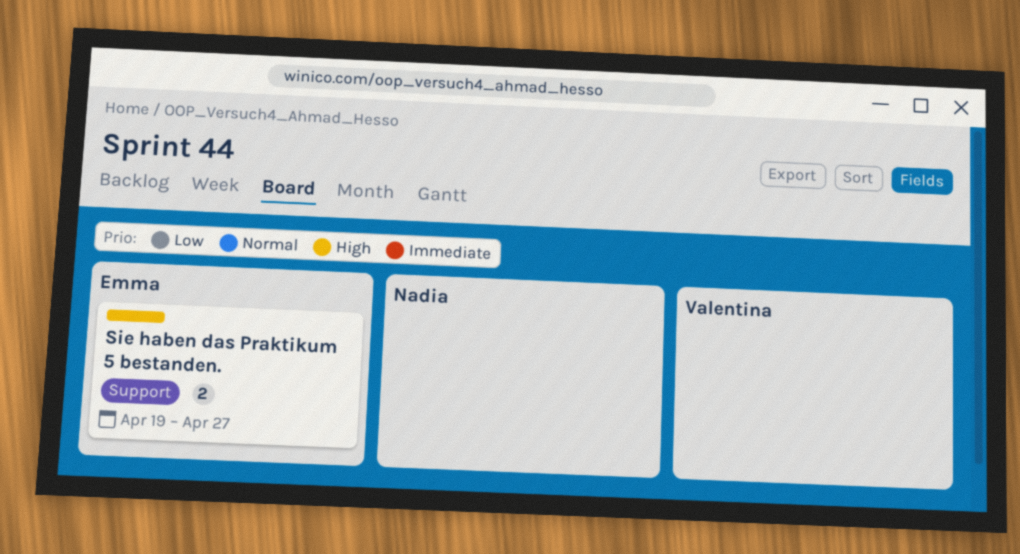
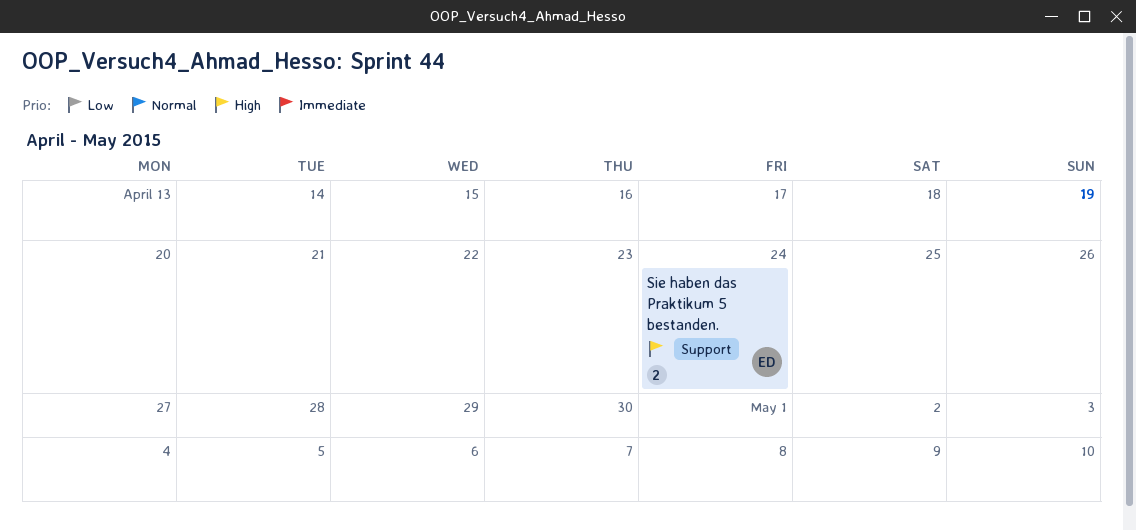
Sie haben das Praktikum 5 bestanden., due: Apr 27 -> Apr 24

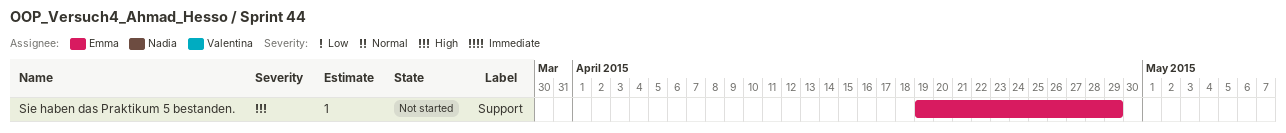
Sie haben das Praktikum 5 bestanden., estimate: 2 -> 1
Sie haben das Praktikum 5 bestanden., due: Apr 24 -> Apr 29

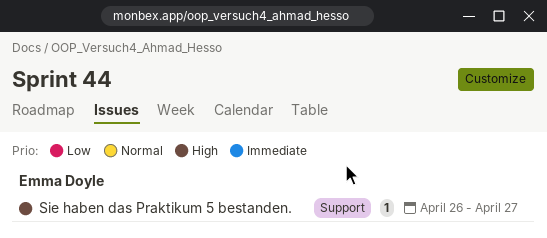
Sie haben das Praktikum 5 bestanden., start: Apr 19 -> Apr 26
Sie haben das Praktikum 5 bestanden., due: Apr 29 -> Apr 27

